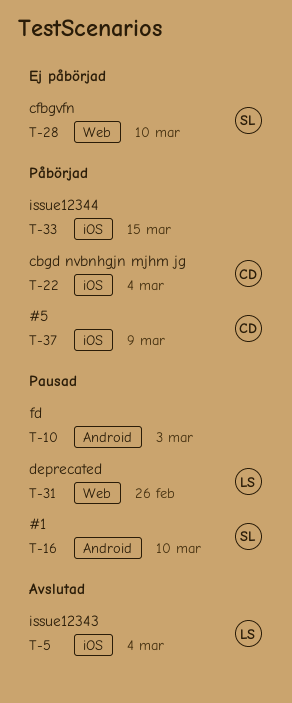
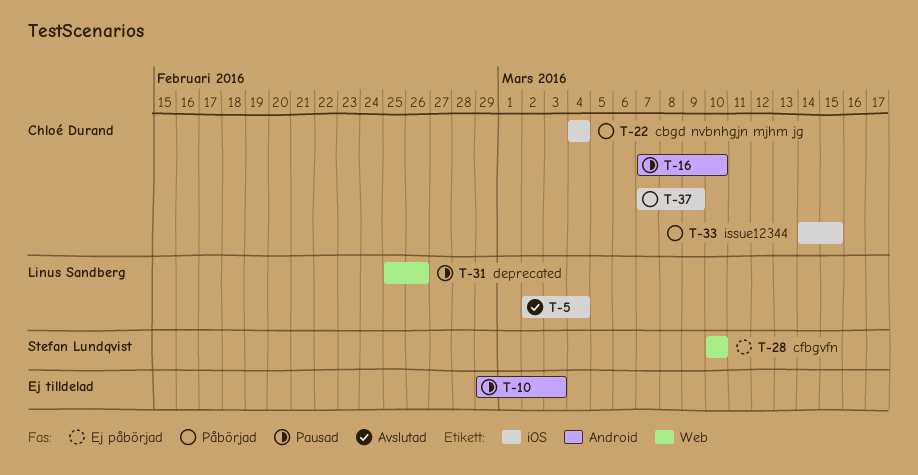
T-16, owner: Stefan Lundqvist -> Chloé Durand
T-33, owner: none -> Chloé Durand

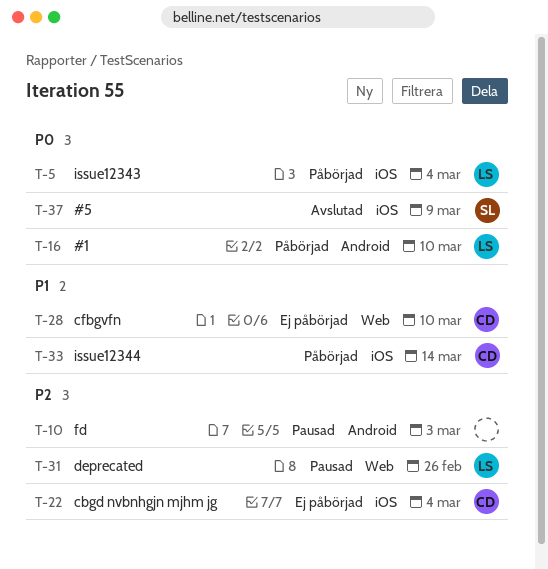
T-5, status: Avslutad -> Påbörjad
T-16, status: Pausad -> Påbörjad
T-16, owner: Chloé Durand -> Linus Sandberg
T-22, status: Påbörjad -> Ej påbörjad
T-28, owner: Stefan Lundqvist -> Chloé Durand
T-33, due: Mar 15 -> Mar 14
T-37, status: Påbörjad -> Avslutad
T-37, owner: Chloé Durand -> Stefan Lundqvist

